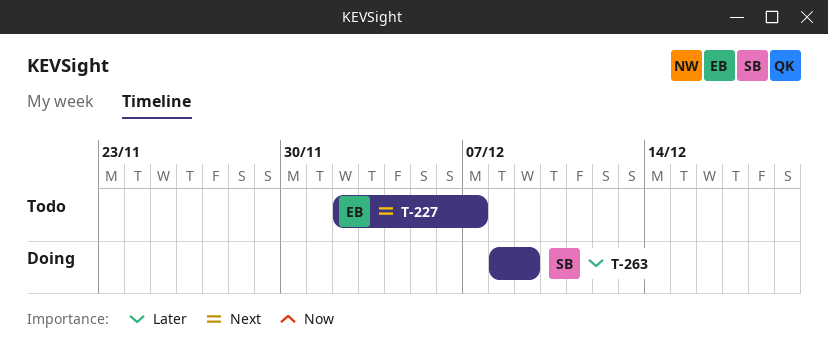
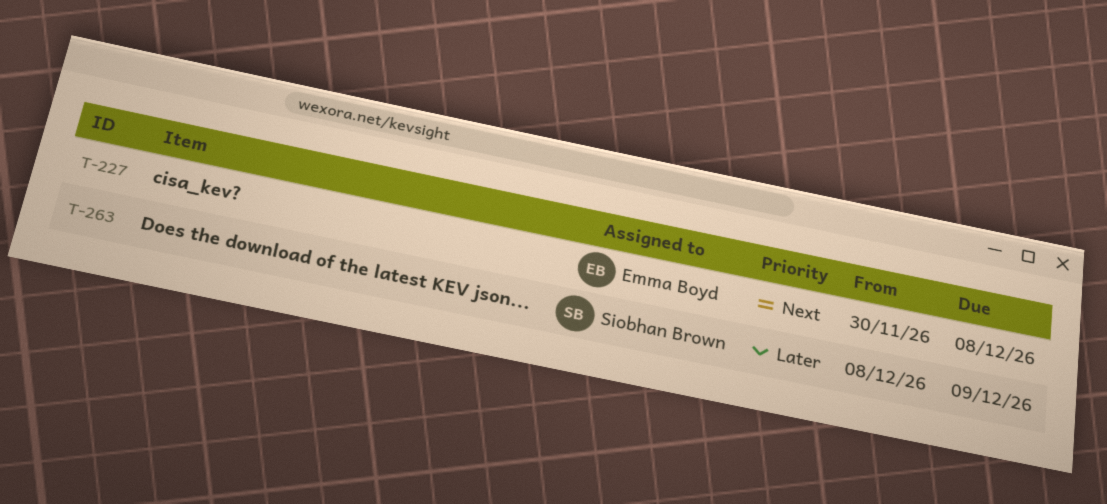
T-227, start: Dec 2 -> Nov 30
T-227, due: Dec 7 -> Dec 8

